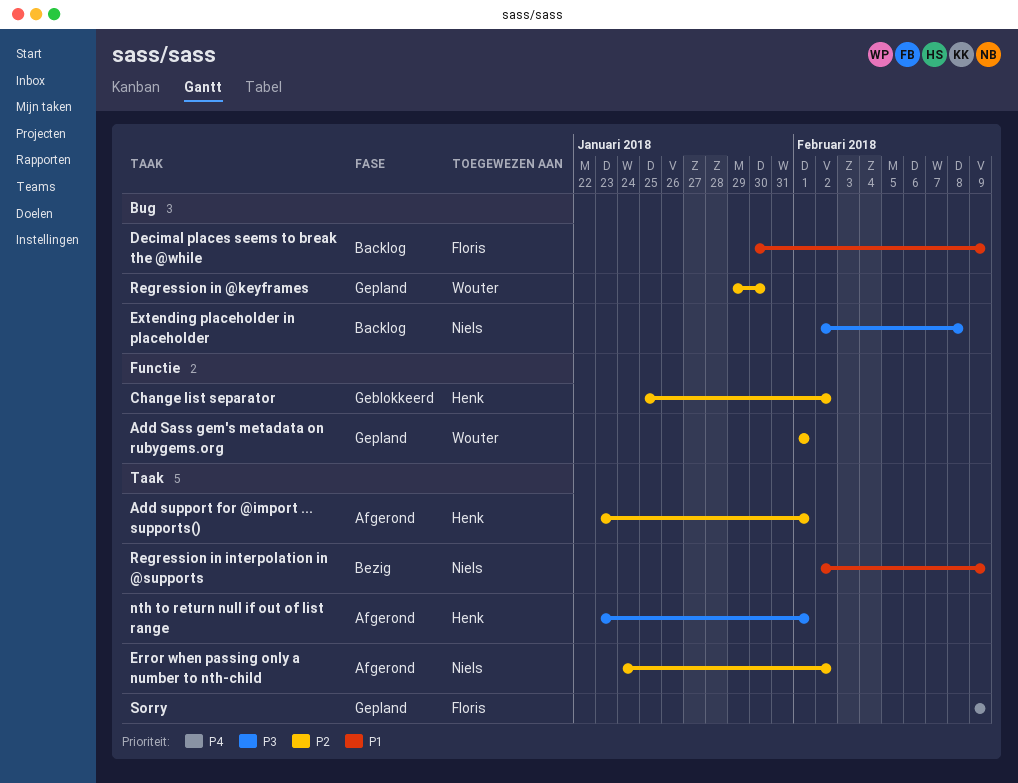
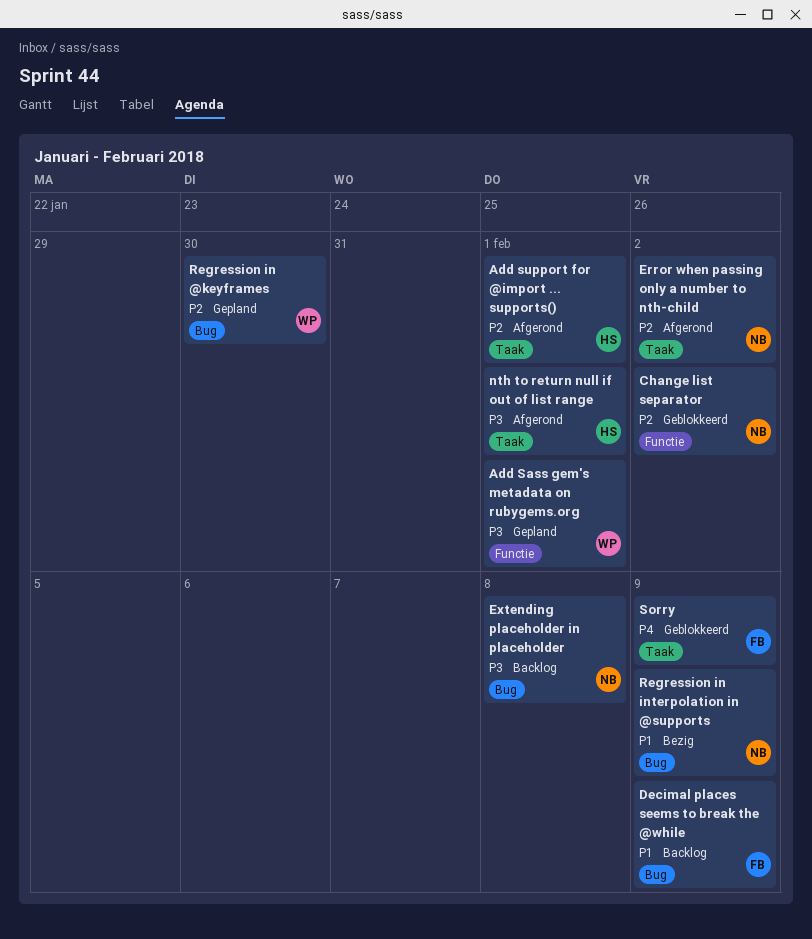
Add Sass gem's metadata on rubygems.org, priority: P2 -> P3
Change list separator, owner: Henk -> Niels
Regression in interpolation in @supports, label: Taak -> Bug
Sorry, status: Gepland -> Geblokkeerd

